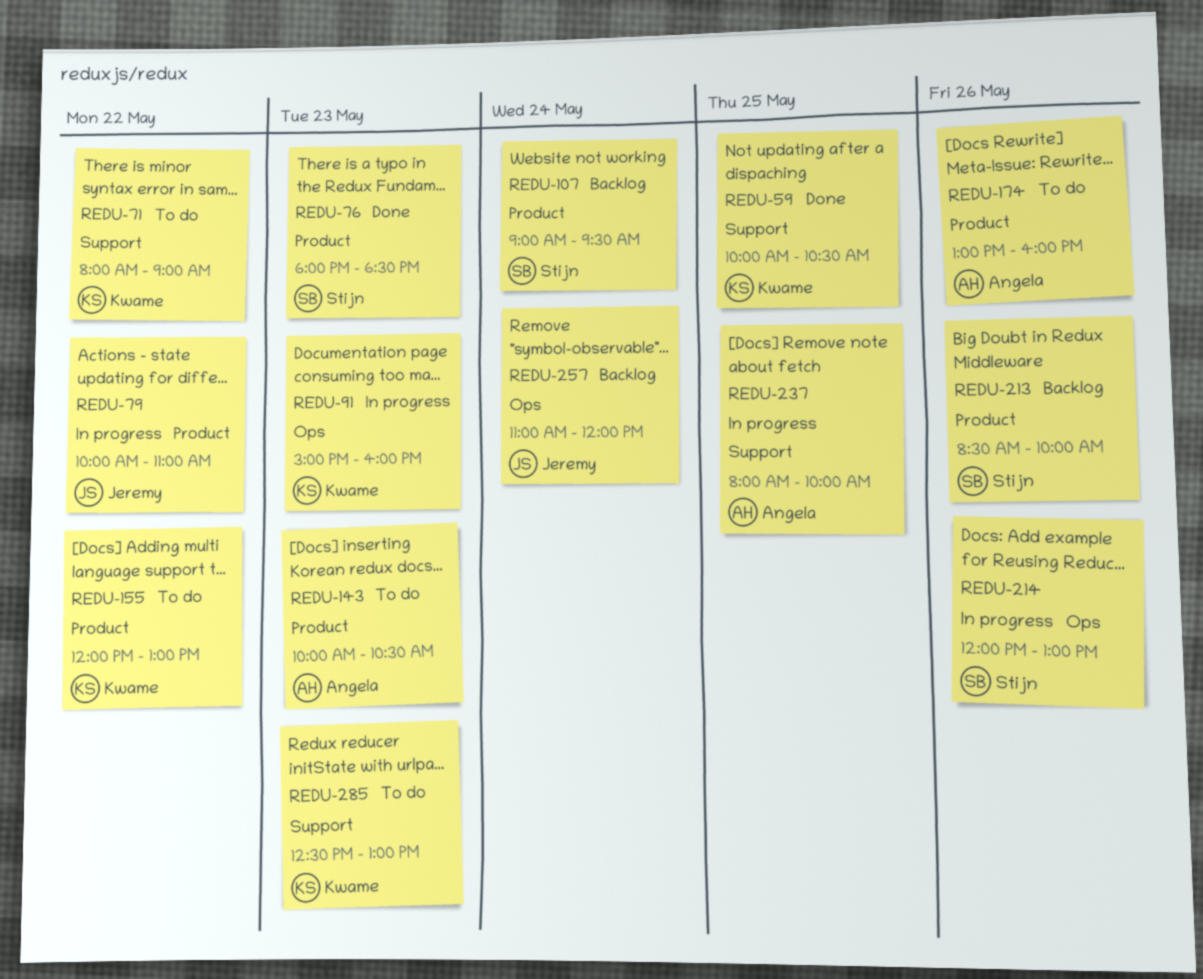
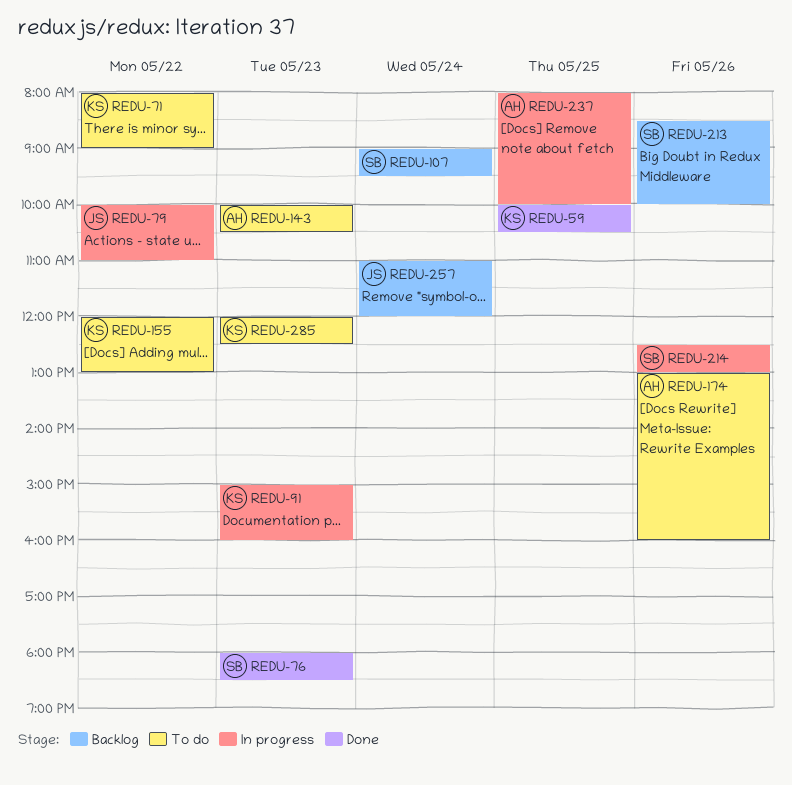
REDU-214, begins: 12:00 -> 12:30
REDU-285, begins: 12:30 -> 12:00
REDU-285, ends: 13:00 -> 12:30

